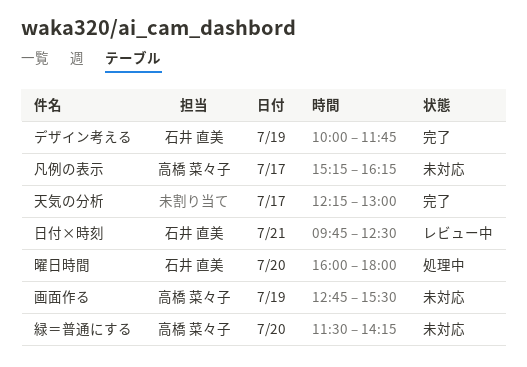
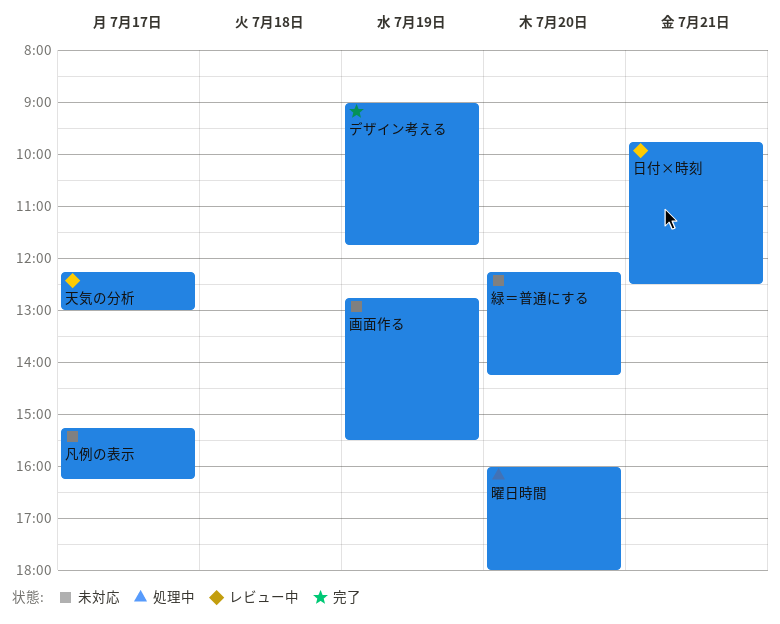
デザイン考える, begins: 10:00 -> 09:00
天気の分析, status: 完了 -> レビュー中
緑＝普通にする, begins: 11:30 -> 12:15

